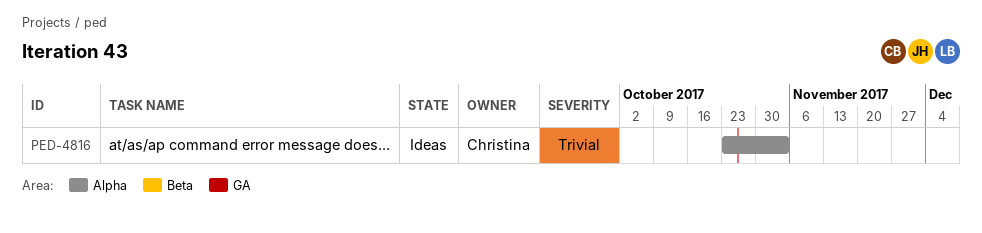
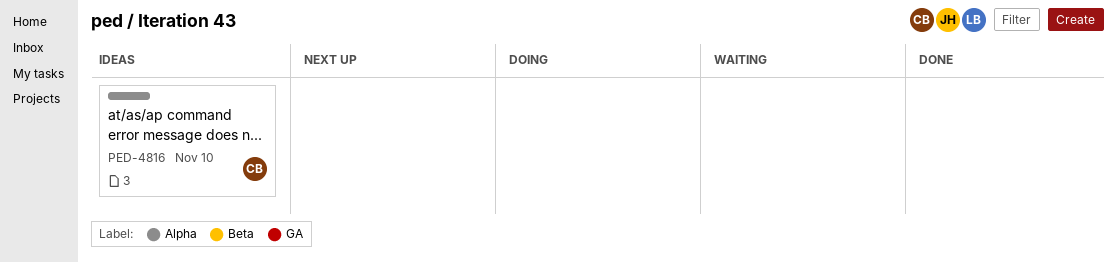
PED-4816, due: Nov 3 -> Nov 10

